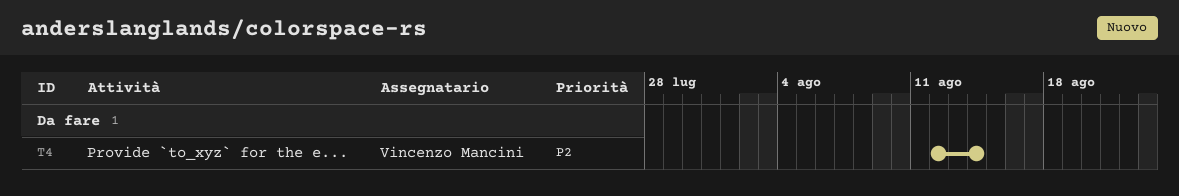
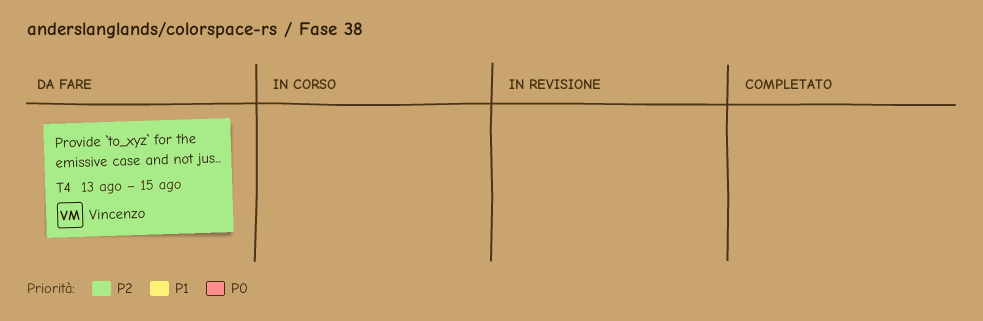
T4, start: Aug 12 -> Aug 13
T4, due: Aug 14 -> Aug 15

